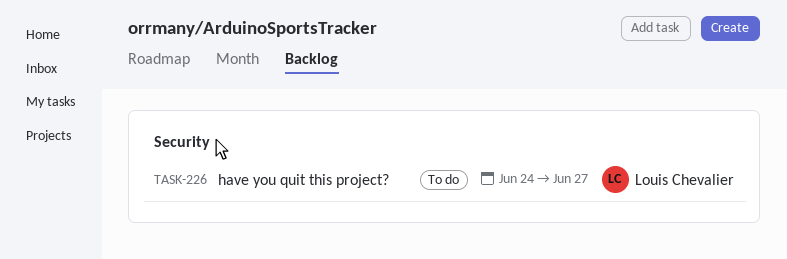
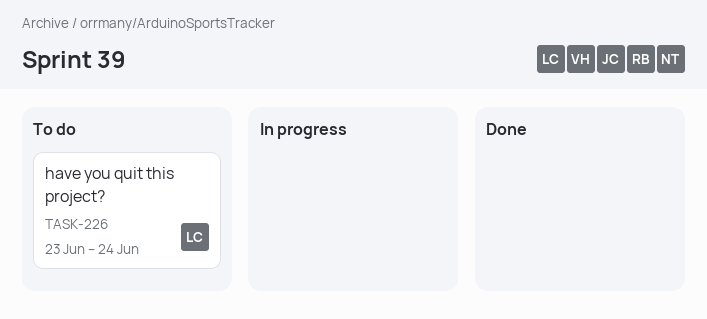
TASK-226, start: Jun 24 -> Jun 23
TASK-226, due: Jun 27 -> Jun 24

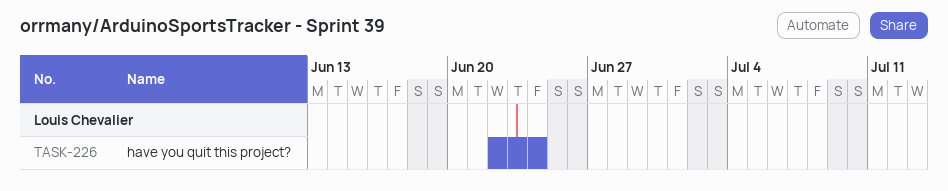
TASK-226, start: Jun 23 -> Jun 22

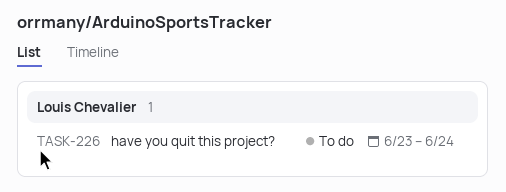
TASK-226, start: Jun 22 -> Jun 23

